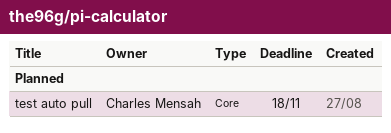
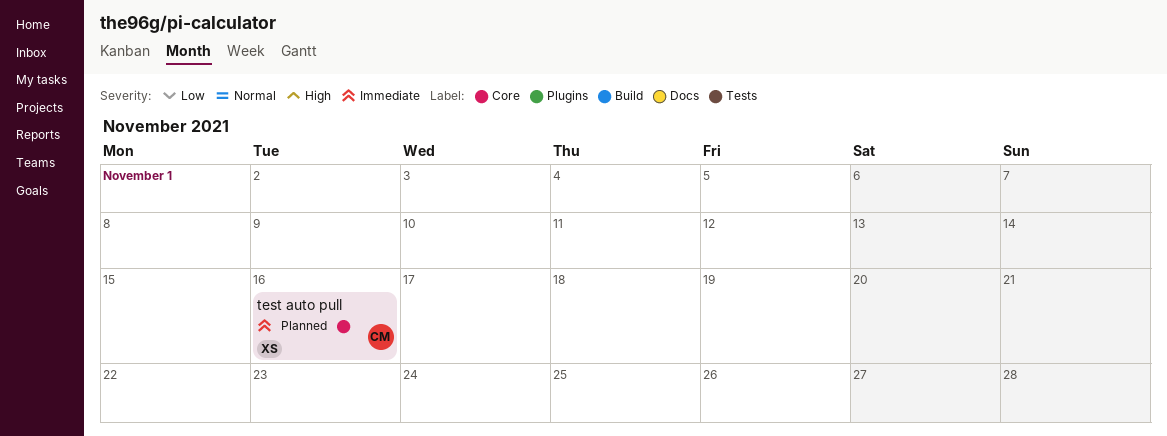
test auto pull, due: Nov 18 -> Nov 16

